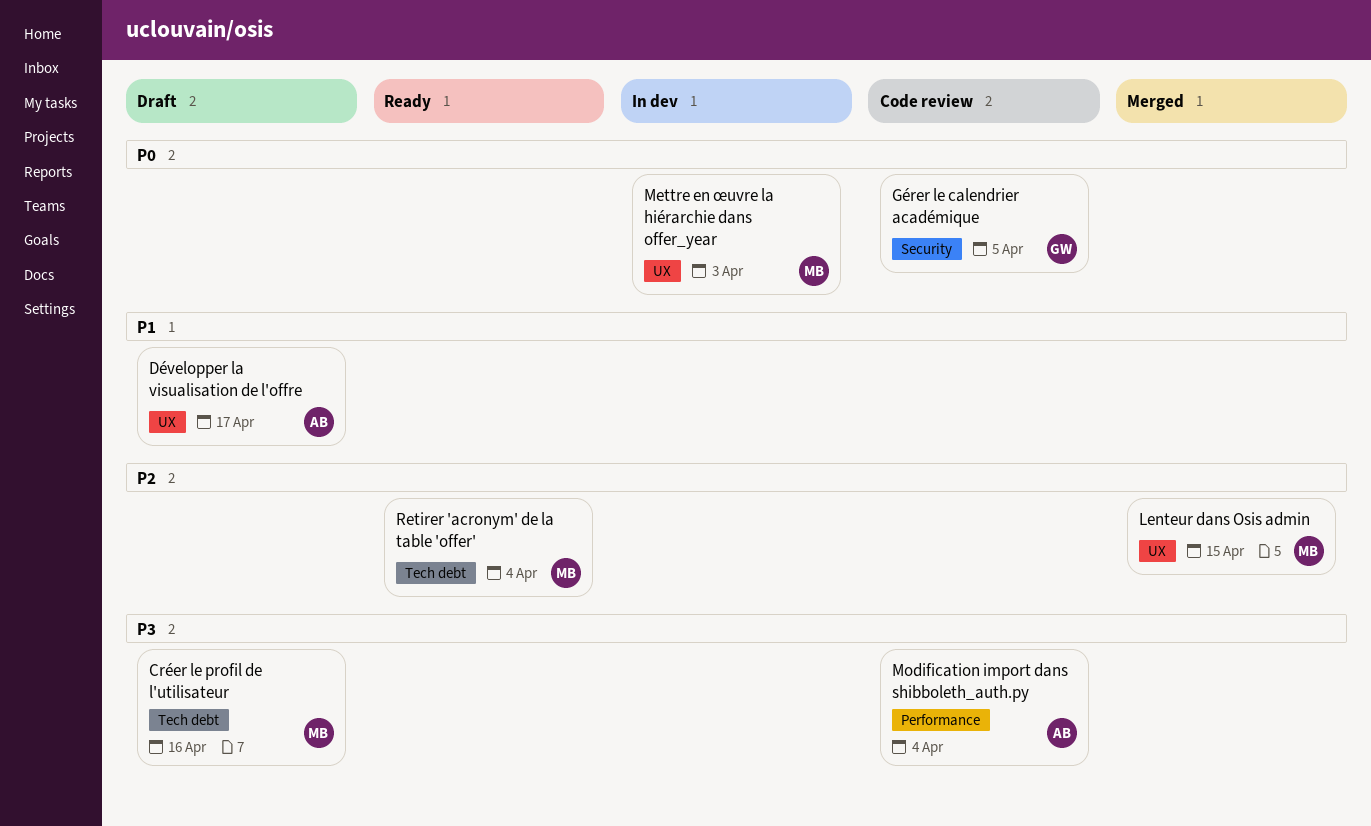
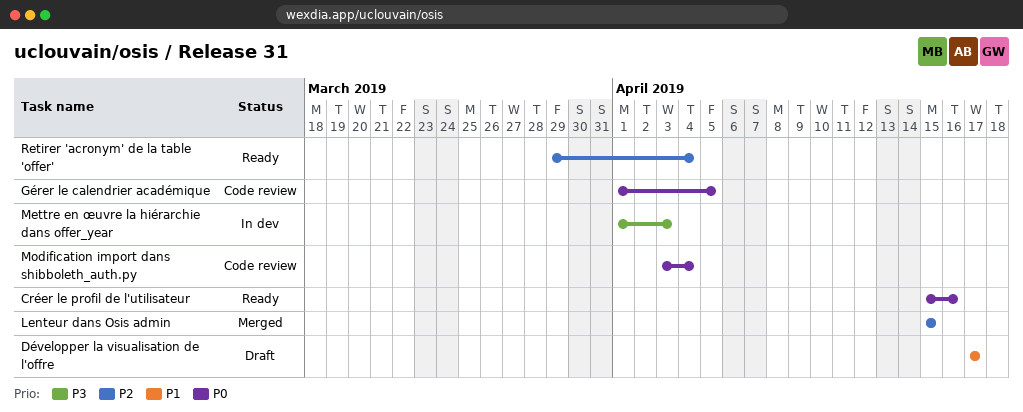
Créer le profil de l'utilisateur, status: Draft -> Ready
Créer le profil de l'utilisateur, priority: P3 -> P0
Mettre en œuvre la hiérarchie dans offer_year, priority: P0 -> P3
Modification import dans shibboleth_auth.py, priority: P3 -> P0

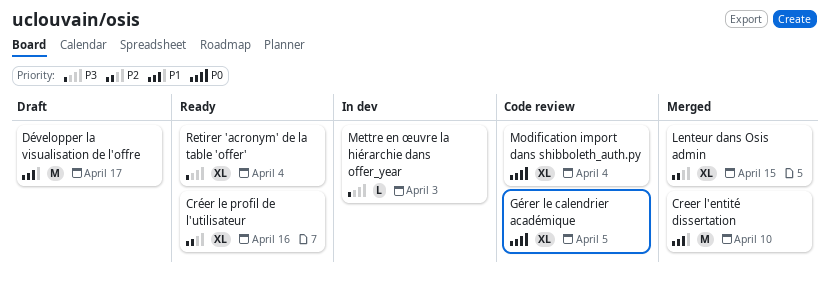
Creer l'entité dissertation: none -> present
Créer le profil de l'utilisateur, priority: P0 -> P2
Retirer 'acronym' de la table 'offer', priority: P2 -> P3

